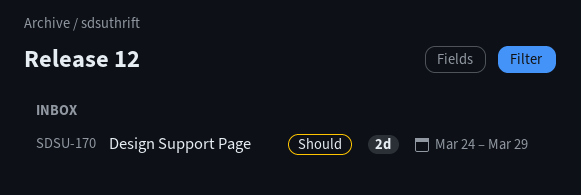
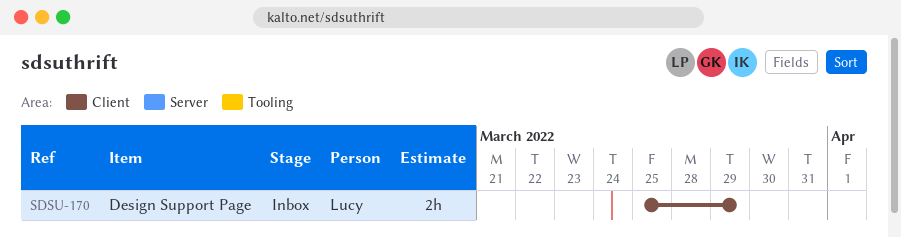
SDSU-170, estimate: 2d -> 2h
SDSU-170, start: Mar 24 -> Mar 25

